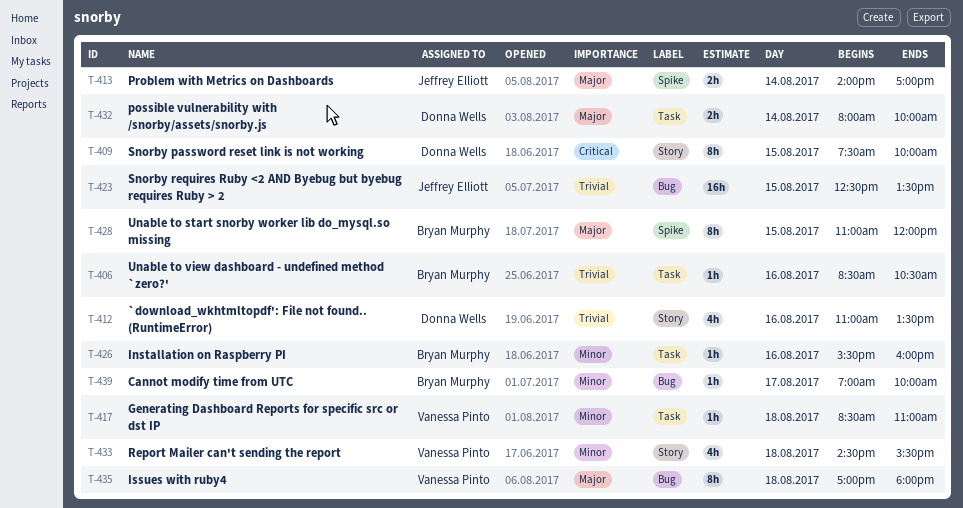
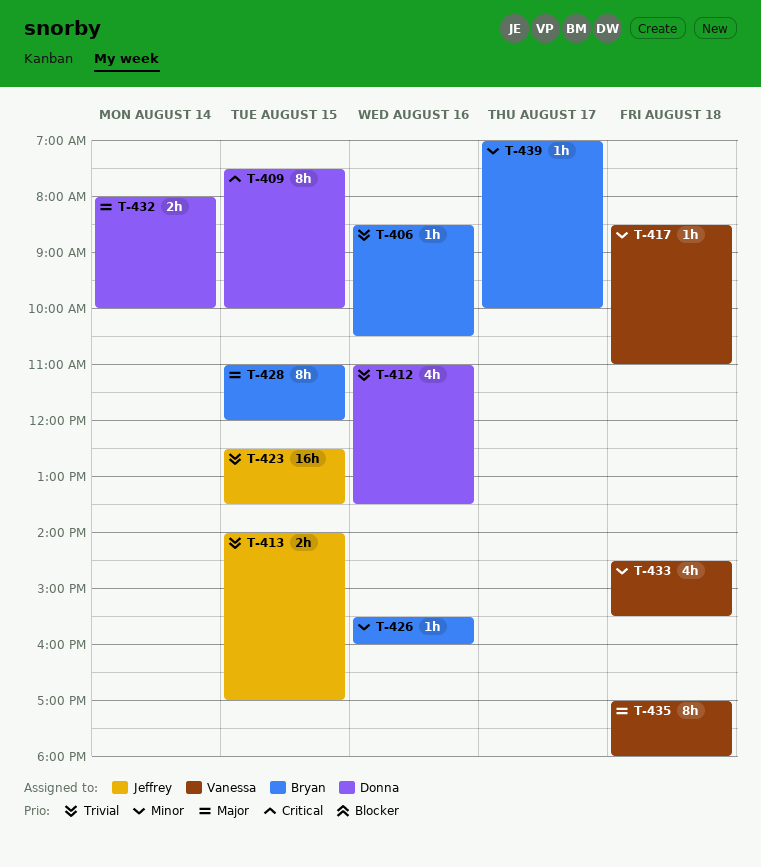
T-413, priority: Major -> Trivial
T-413, day: Aug 14 -> Aug 15

